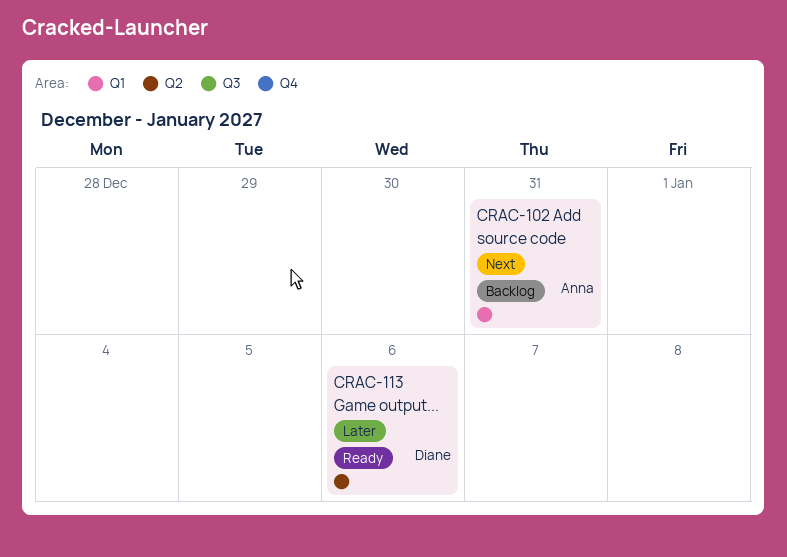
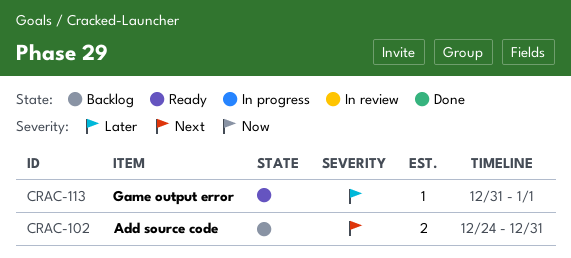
CRAC-113, due: Jan 6 -> Jan 1

